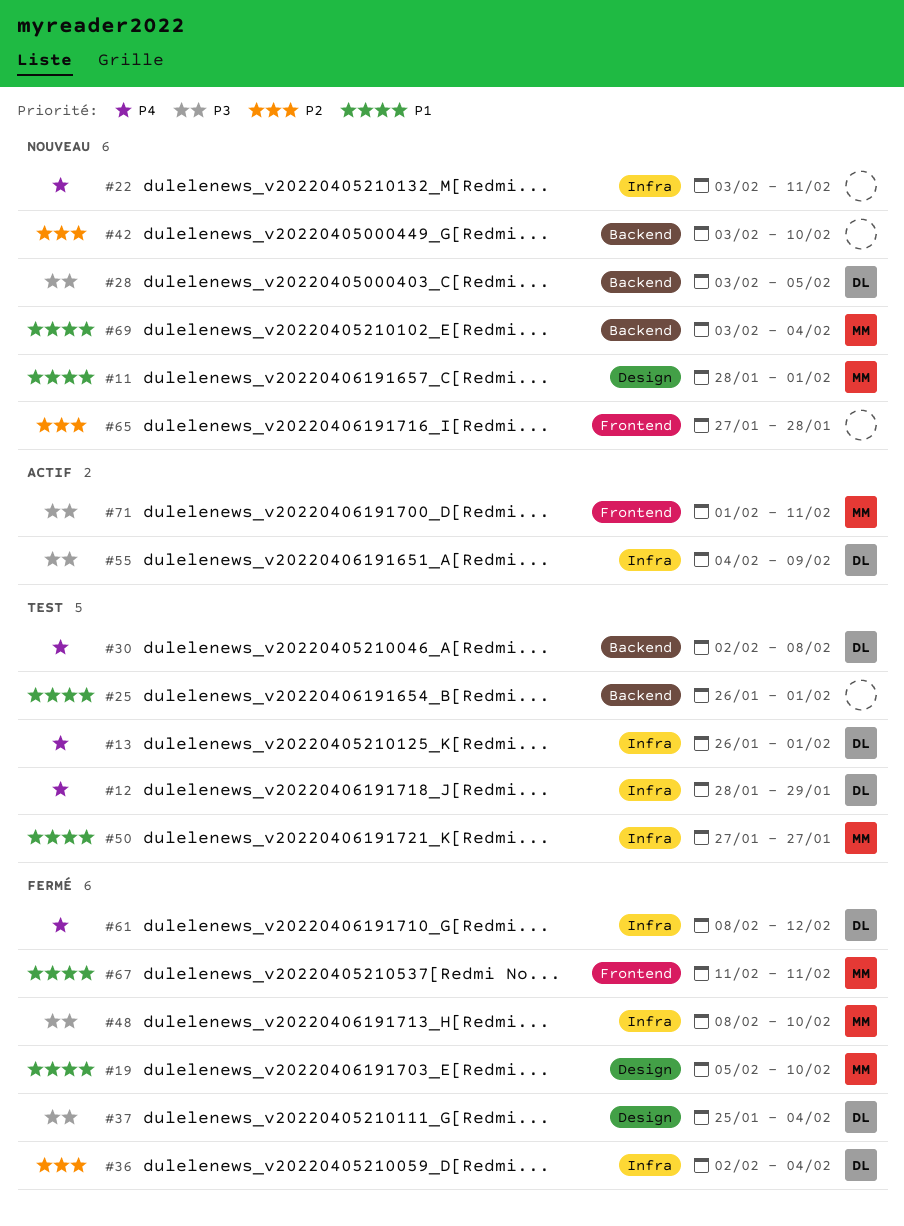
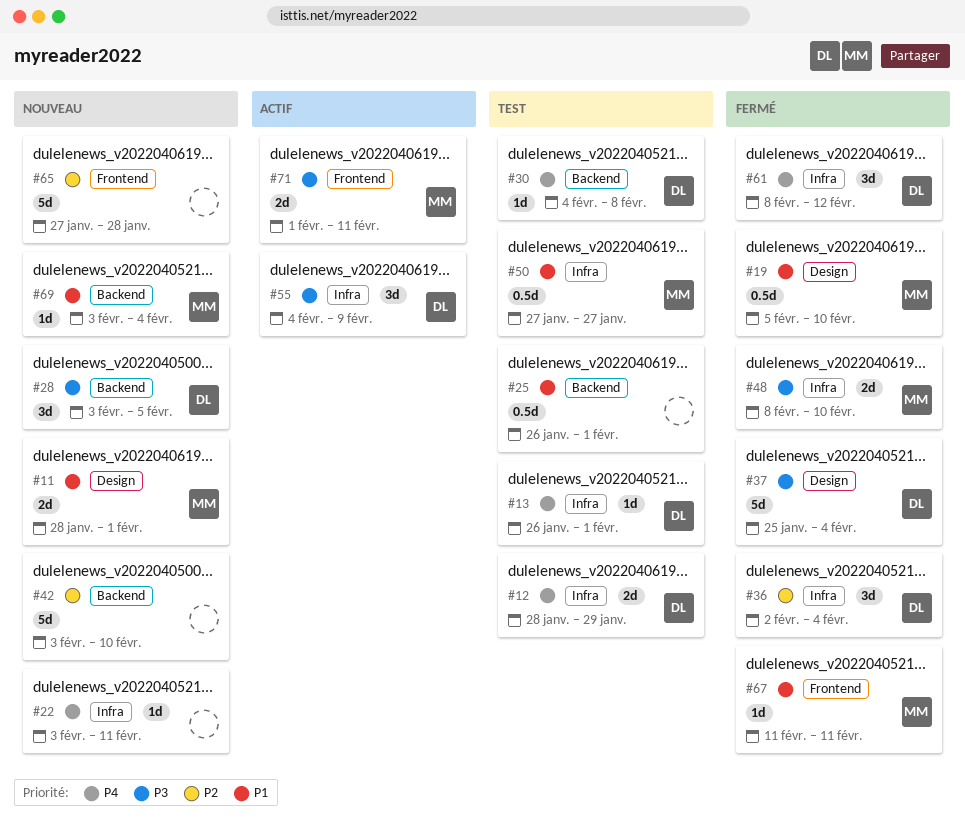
#30, start: Feb 2 -> Feb 4

